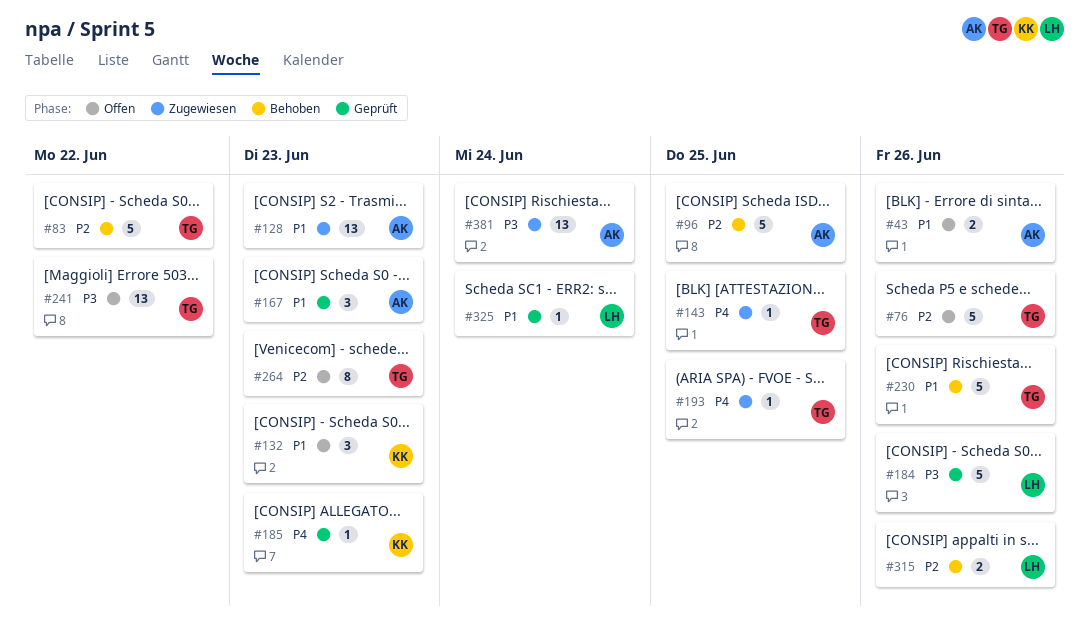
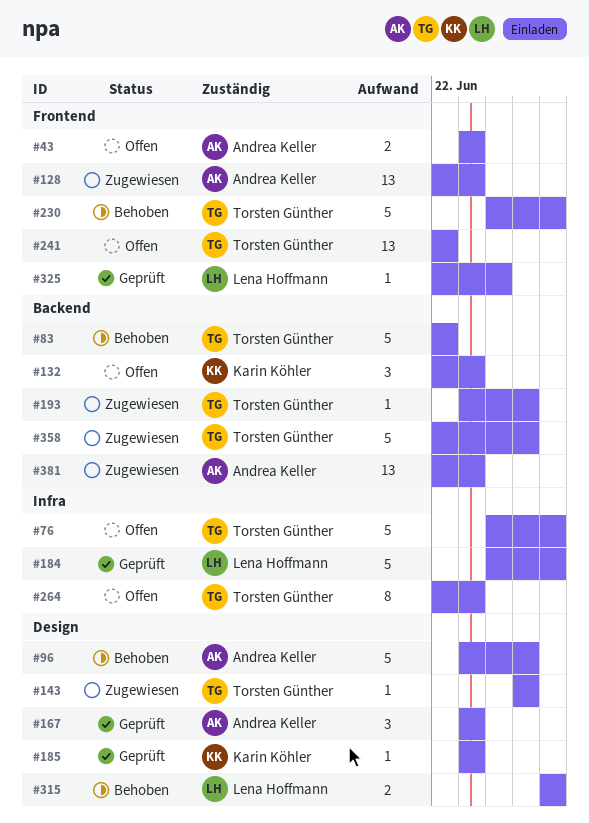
#43, due: Jun 26 -> Jun 23
#358: none -> present
#381, due: Jun 24 -> Jun 23

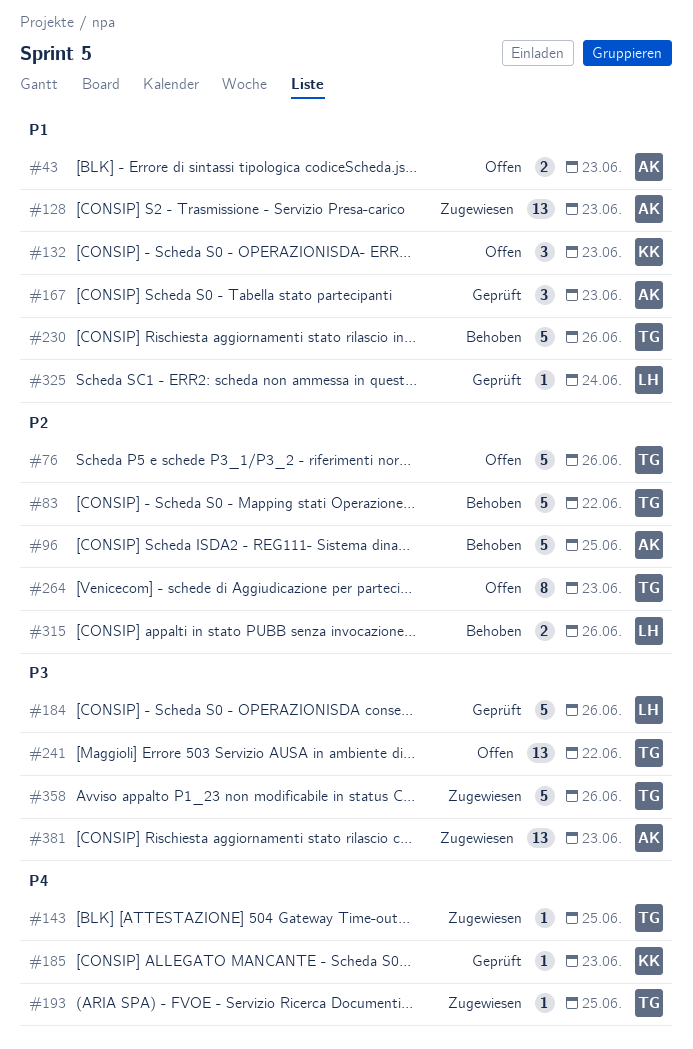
#358, due: Jun 25 -> Jun 26

